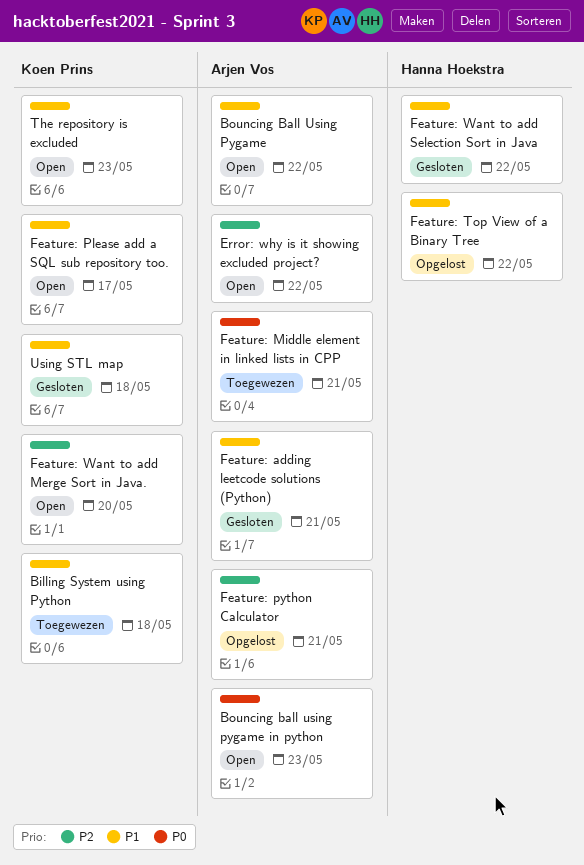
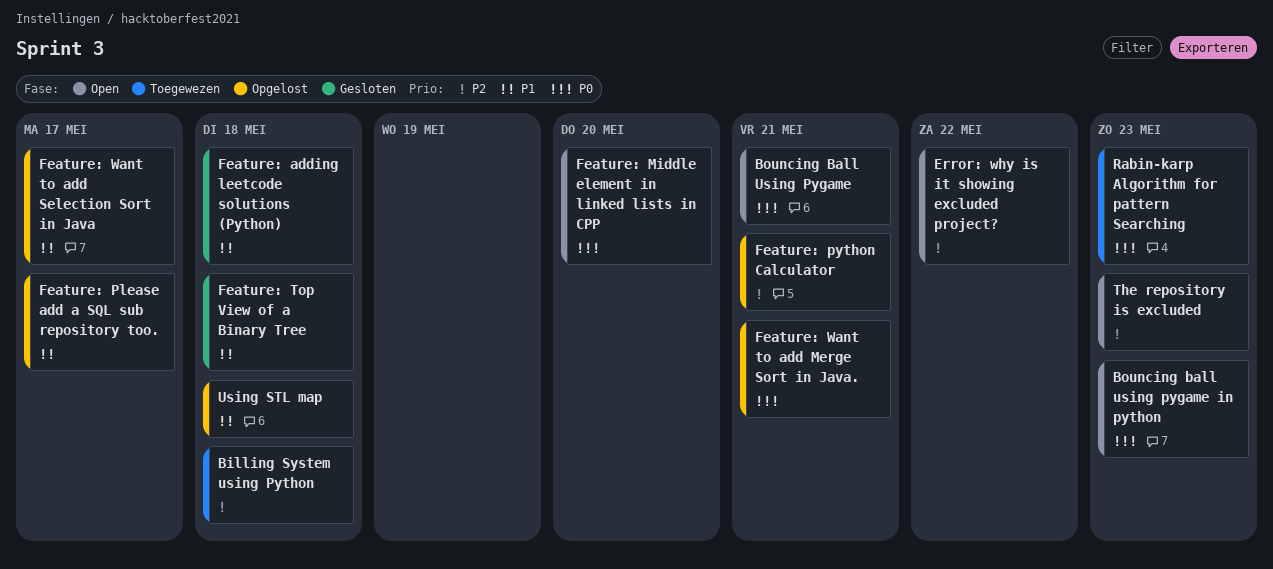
Billing System using Python, priority: P1 -> P2
Bouncing Ball Using Pygame, priority: P1 -> P0
Bouncing Ball Using Pygame, due: May 22 -> May 21
Feature: adding leetcode solutions (Python), due: May 21 -> May 18
Feature: Middle element in linked lists in CPP, status: Toegewezen -> Open
Feature: Middle element in linked lists in CPP, due: May 21 -> May 20
Feature: Please add a SQL sub repository too., status: Open -> Opgelost
Feature: Top View of a Binary Tree, status: Opgelost -> Gesloten
Feature: Top View of a Binary Tree, due: May 22 -> May 18
Feature: Want to add Merge Sort in Java., status: Open -> Opgelost
Feature: Want to add Merge Sort in Java., priority: P2 -> P0
Feature: Want to add Merge Sort in Java., due: May 20 -> May 21
Feature: Want to add Selection Sort in Java, status: Gesloten -> Opgelost
Feature: Want to add Selection Sort in Java, due: May 22 -> May 17
Rabin-karp Algorithm for pattern Searching: none -> present
The repository is excluded, priority: P1 -> P2
Using STL map, status: Gesloten -> Opgelost

